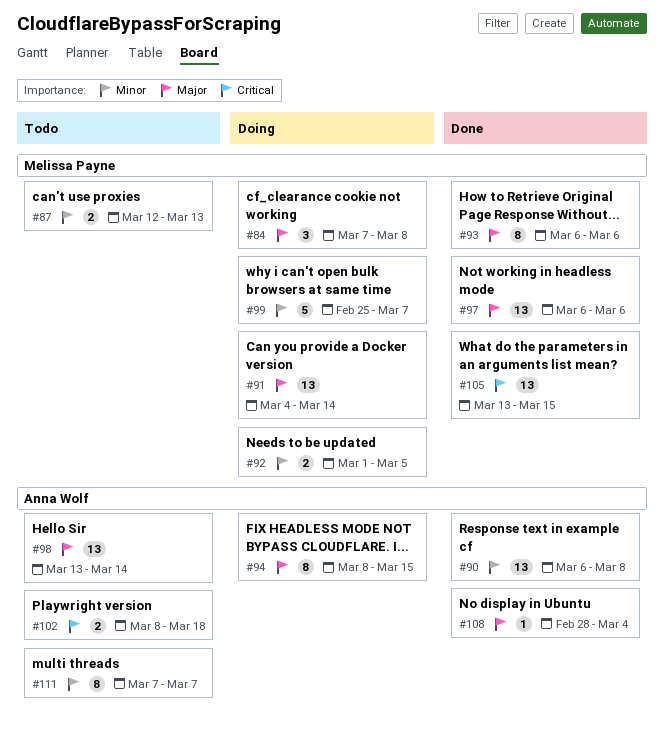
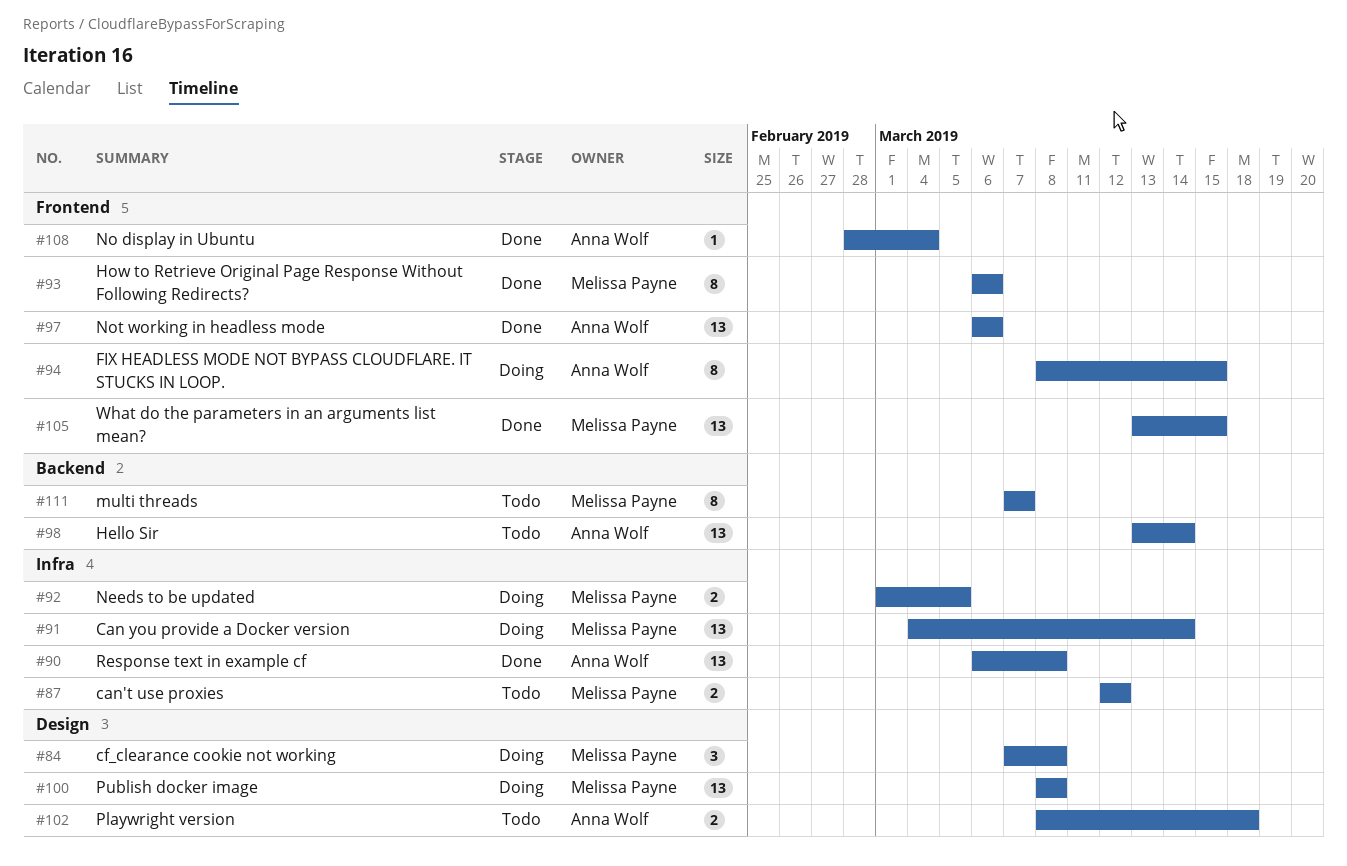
#87, due: Mar 13 -> Mar 12
#97, owner: Melissa Payne -> Anna Wolf
#99: present -> none
#100: none -> present
#111, owner: Anna Wolf -> Melissa Payne

